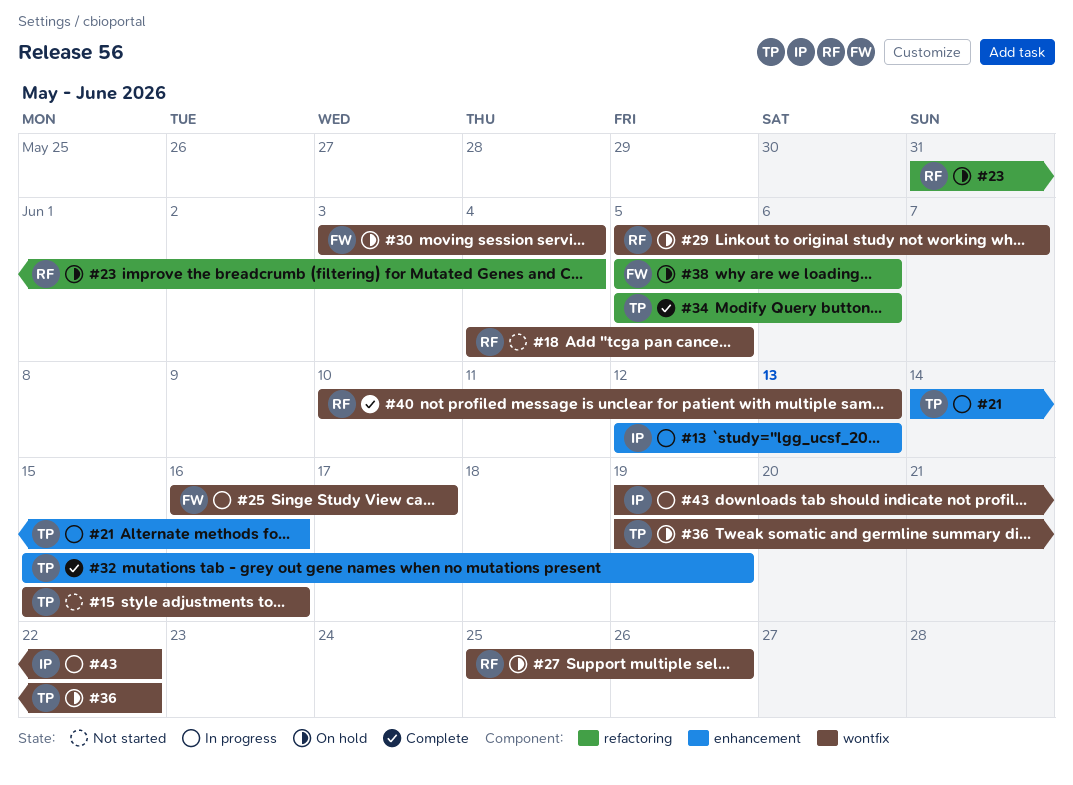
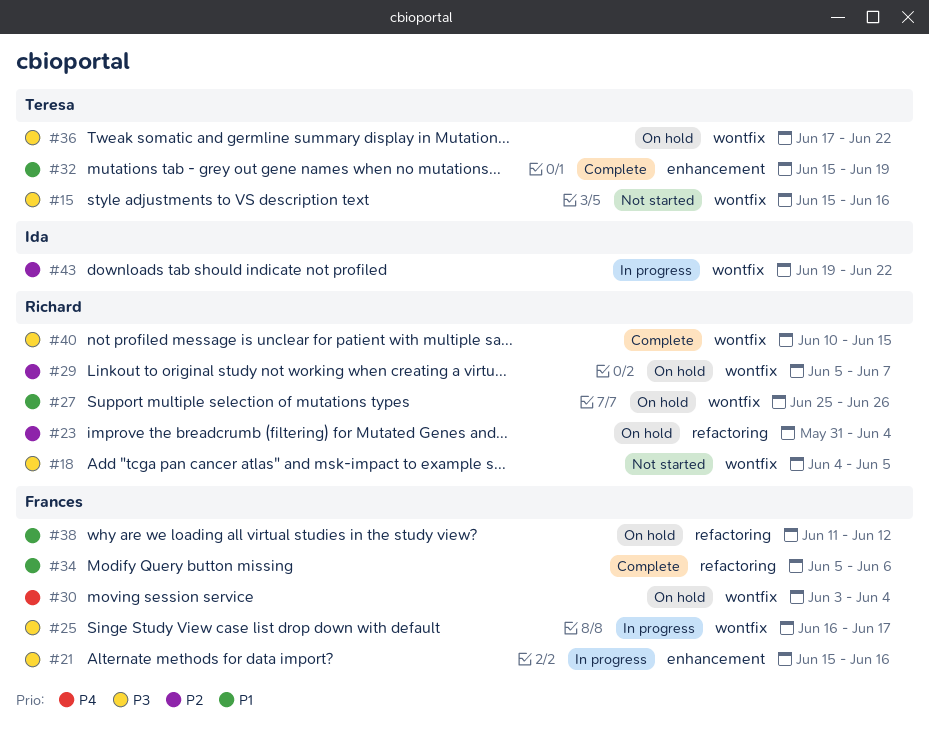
#13: present -> none
#21, owner: Teresa -> Frances
#21, start: Jun 14 -> Jun 15
#34, owner: Teresa -> Frances
#36, start: Jun 19 -> Jun 17
#38, start: Jun 5 -> Jun 11
#38, due: Jun 6 -> Jun 12
#40, due: Jun 13 -> Jun 15

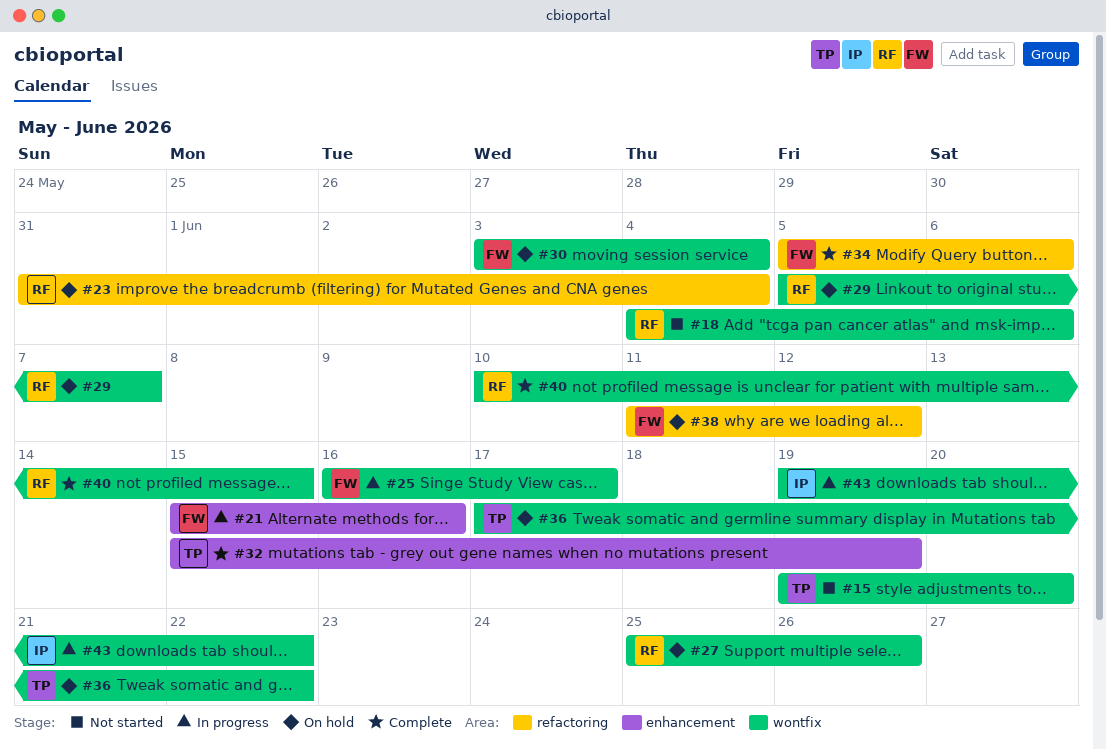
#15, start: Jun 15 -> Jun 19
#15, due: Jun 16 -> Jun 20
#18, due: Jun 5 -> Jun 6

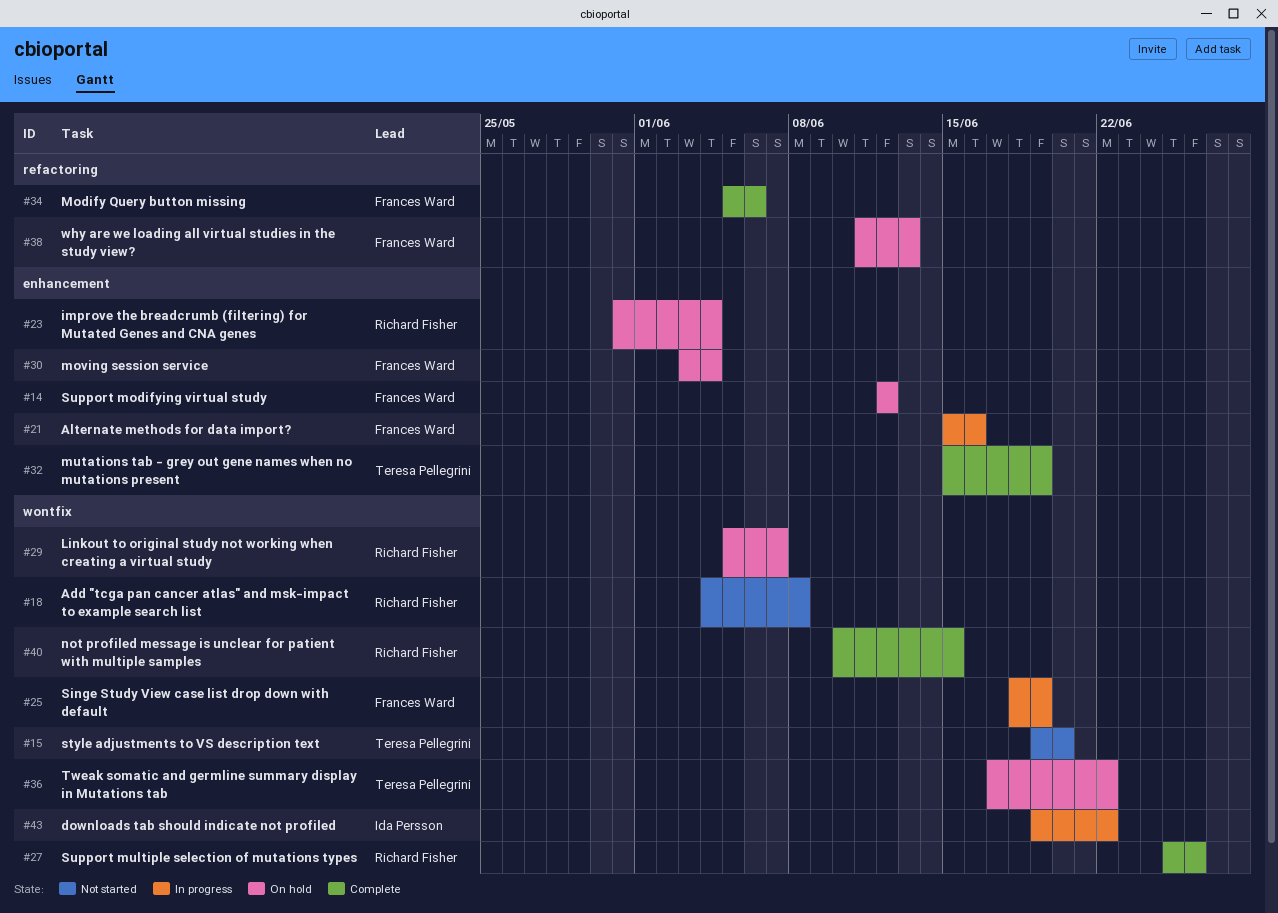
#14: none -> present
#18, due: Jun 6 -> Jun 8
#23, label: refactoring -> enhancement
#25, start: Jun 16 -> Jun 18
#25, due: Jun 17 -> Jun 19
#27, status: On hold -> Complete
#30, label: wontfix -> enhancement
#38, due: Jun 12 -> Jun 13

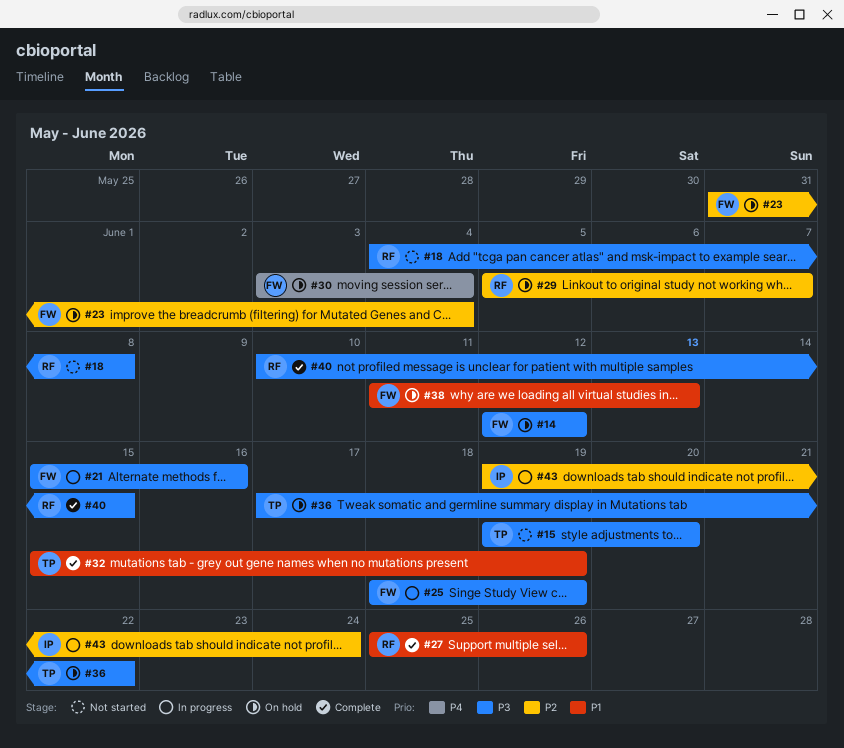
#23, owner: Richard Fisher -> Frances Ward
#34: present -> none
#43, due: Jun 22 -> Jun 24

